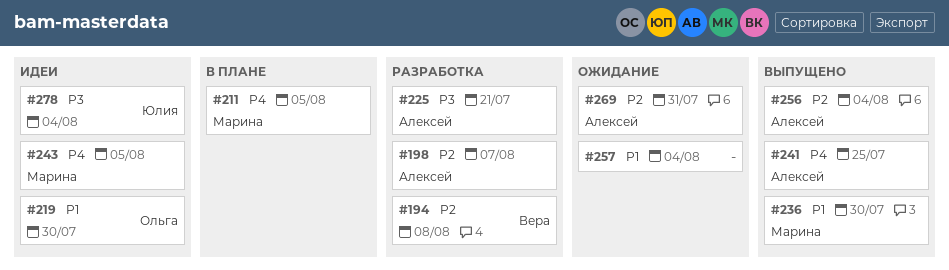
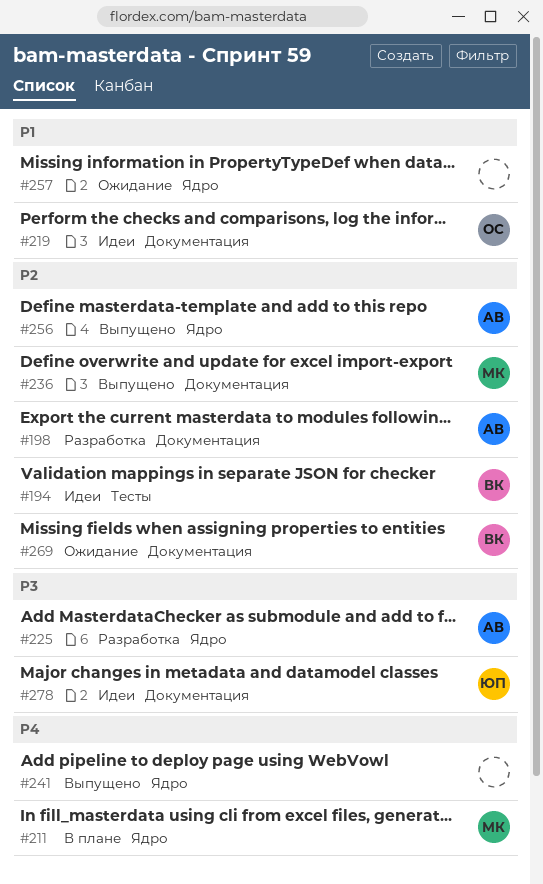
#194, status: Разработка -> Идеи
#236, priority: P1 -> P2
#241, owner: Алексей -> none
#243: present -> none
#269, owner: Алексей -> Вера

